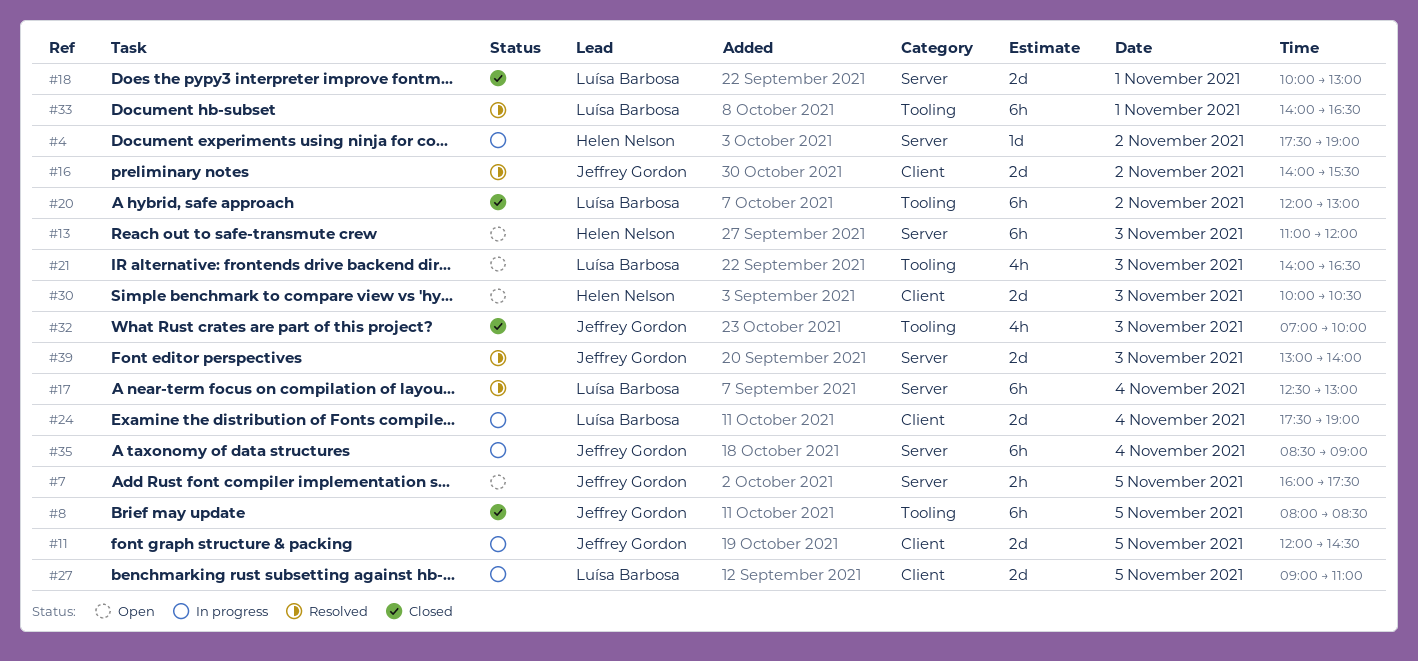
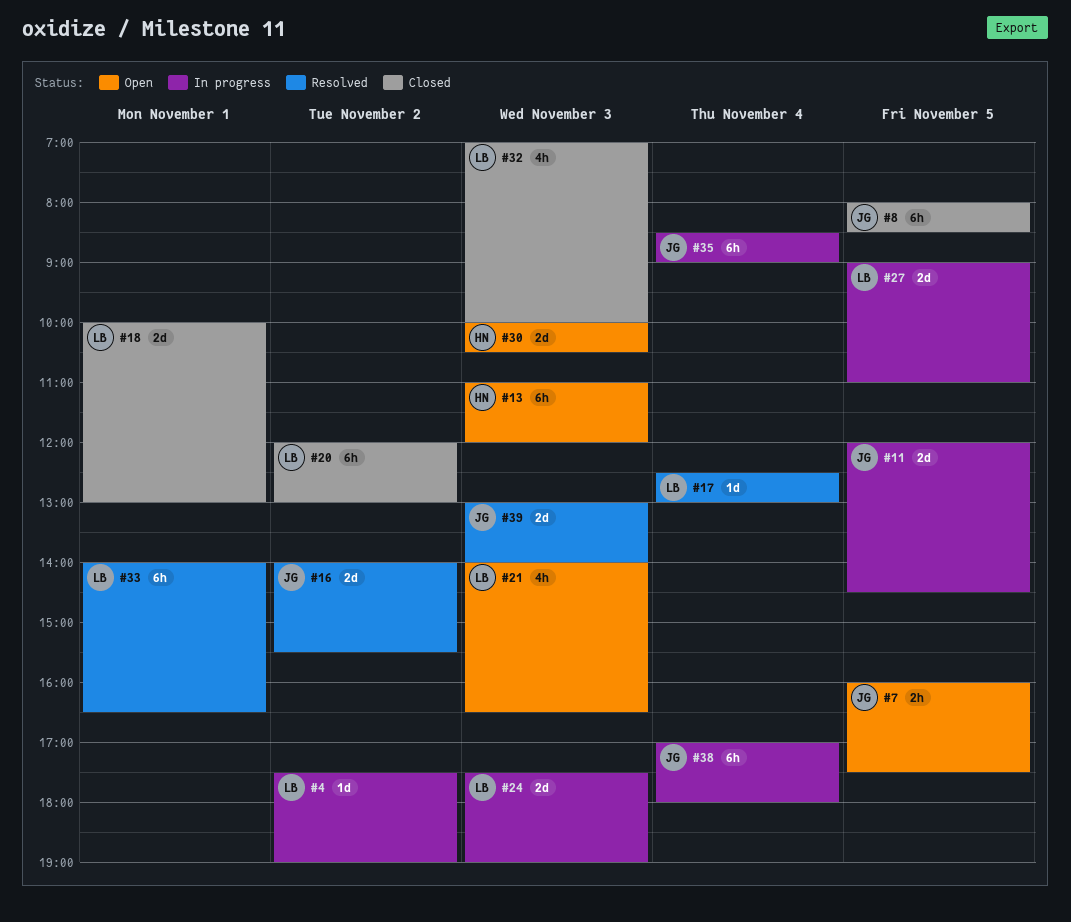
#4, owner: Helen Nelson -> Luísa Barbosa
#17, estimate: 6h -> 1d
#24, day: Nov 4 -> Nov 3
#32, owner: Jeffrey Gordon -> Luísa Barbosa
#38: none -> present

